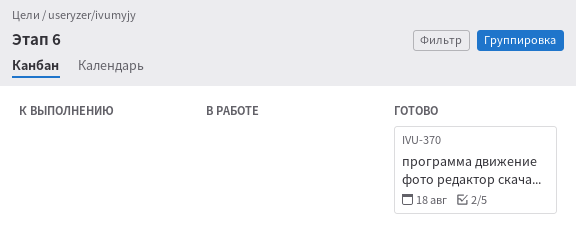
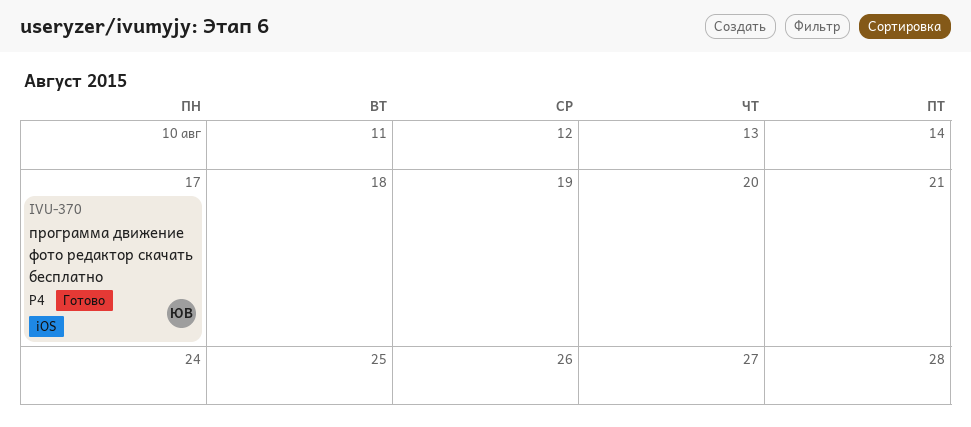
IVU-370, due: Aug 18 -> Aug 17

